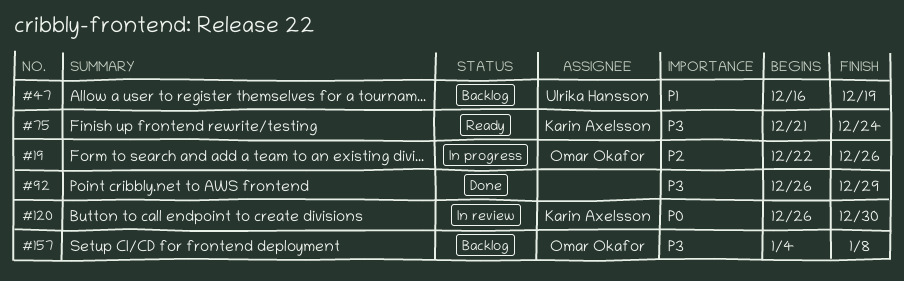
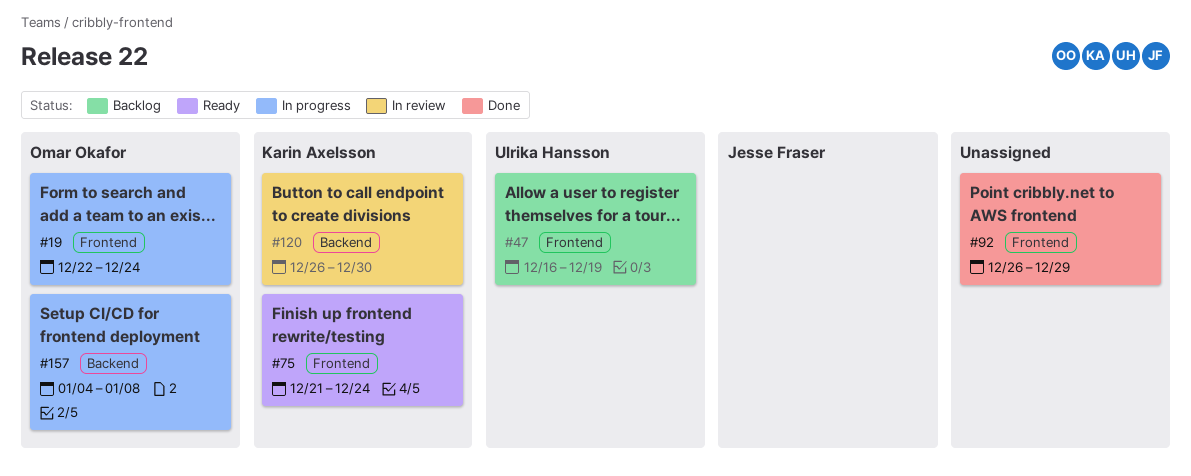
#19, due: Dec 26 -> Dec 24
#157, status: Backlog -> In progress

